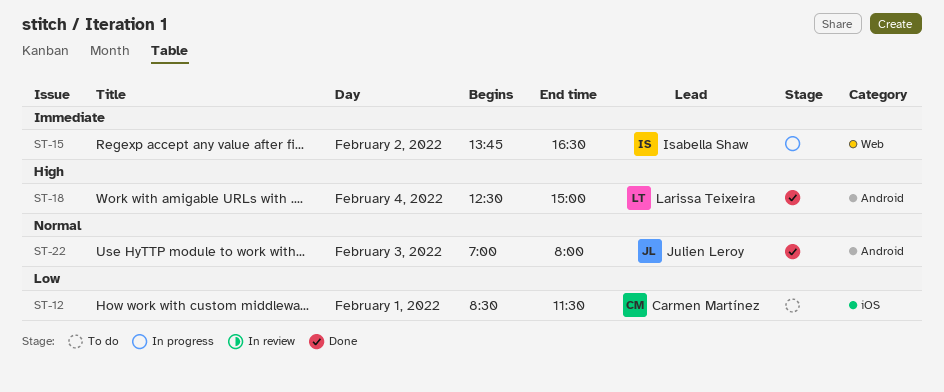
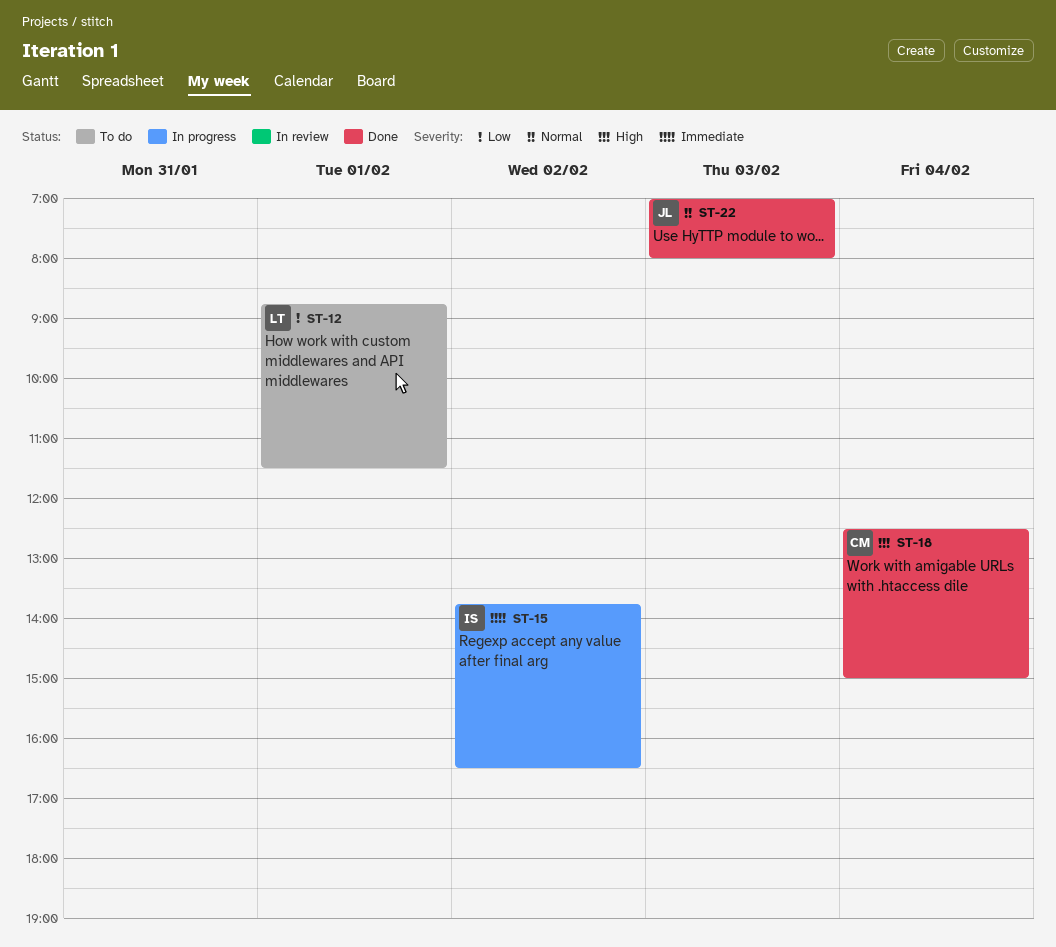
ST-12, owner: Carmen Martínez -> Larissa Teixeira
ST-12, begins: 08:30 -> 08:45
ST-18, owner: Larissa Teixeira -> Carmen Martínez

